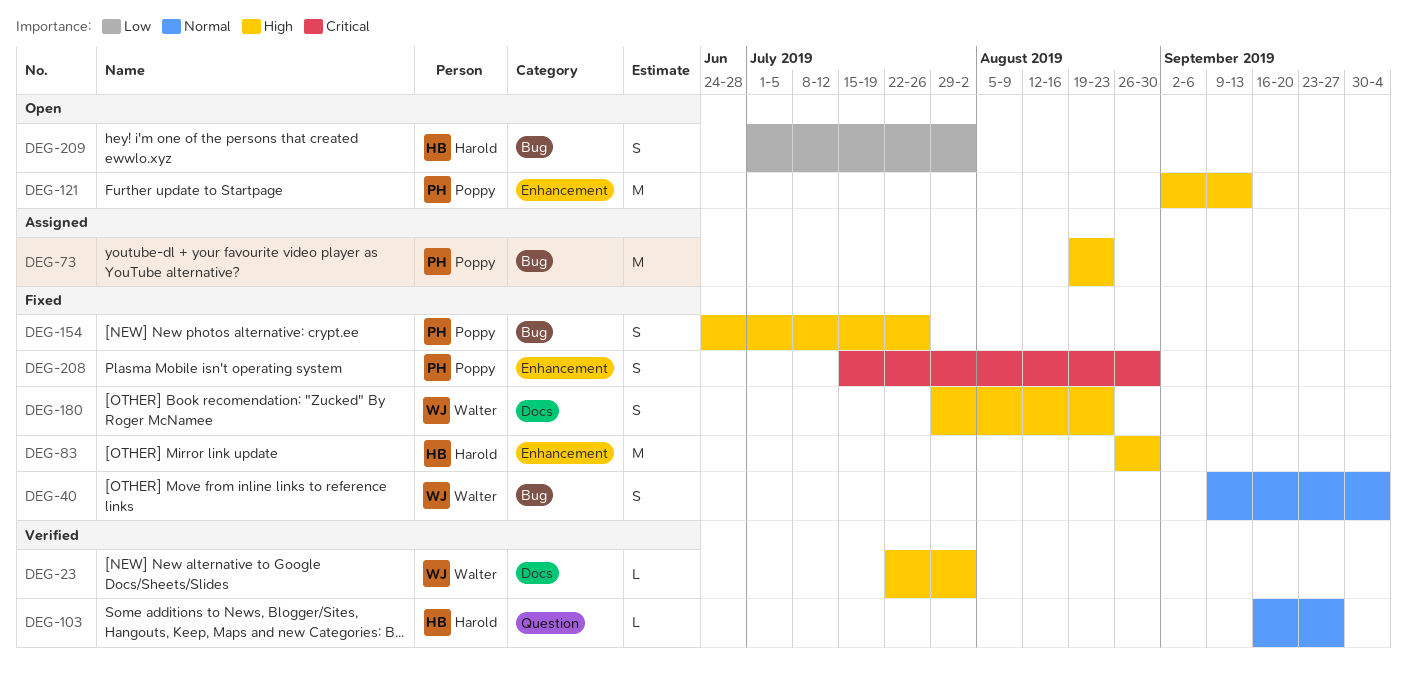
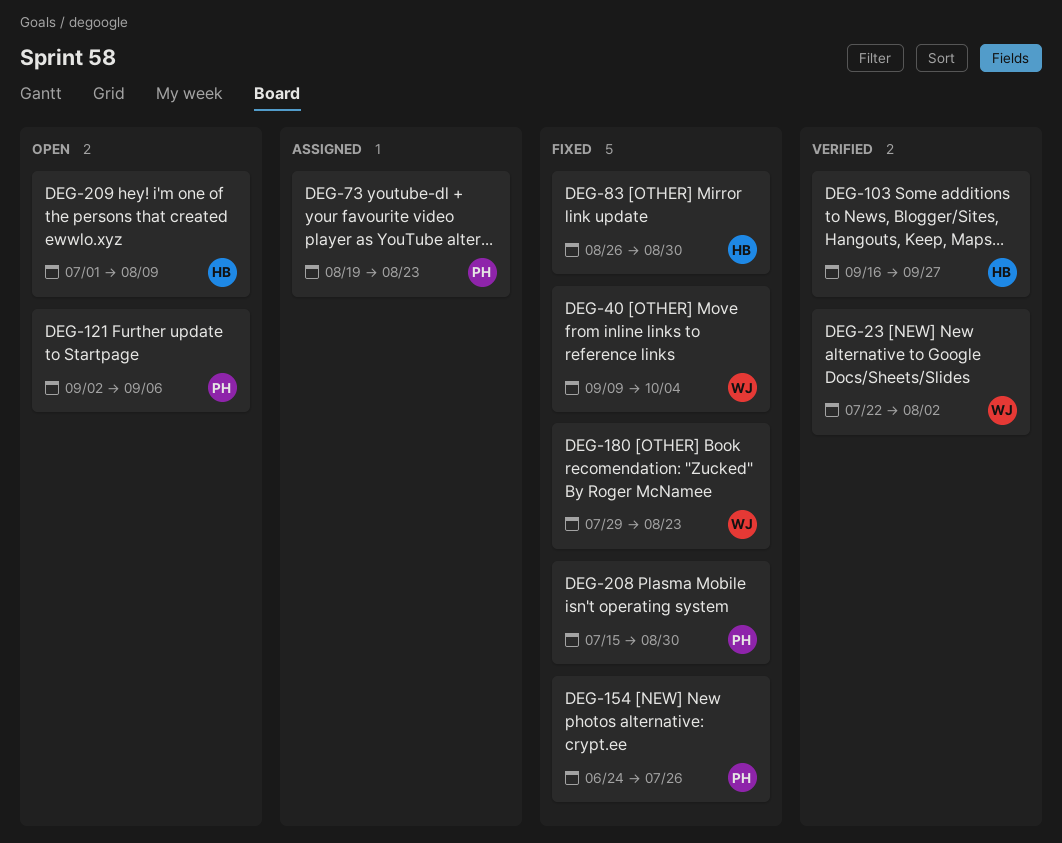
DEG-121, due: Sep 13 -> Sep 6
DEG-209, due: Aug 2 -> Aug 9

